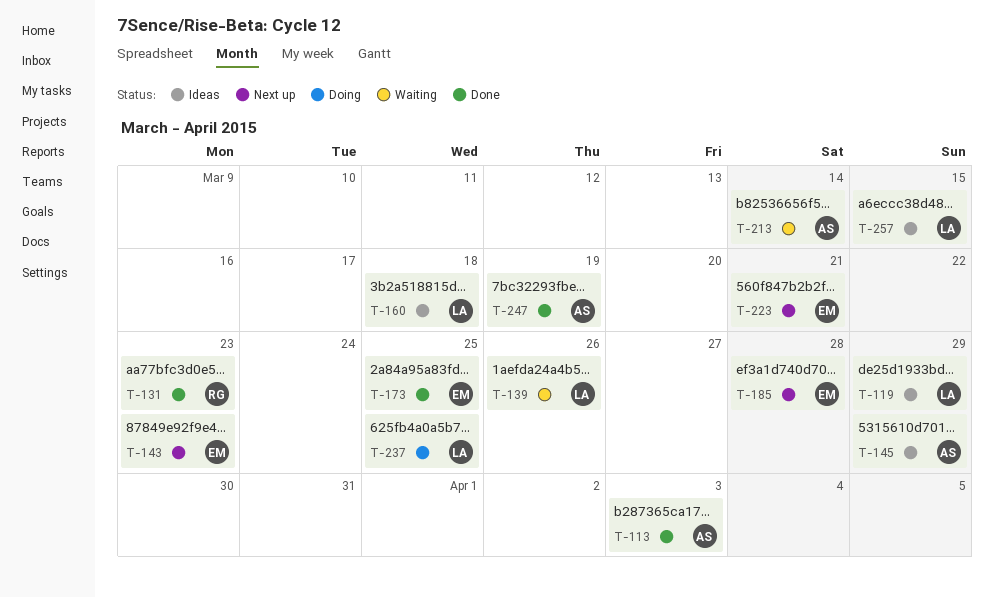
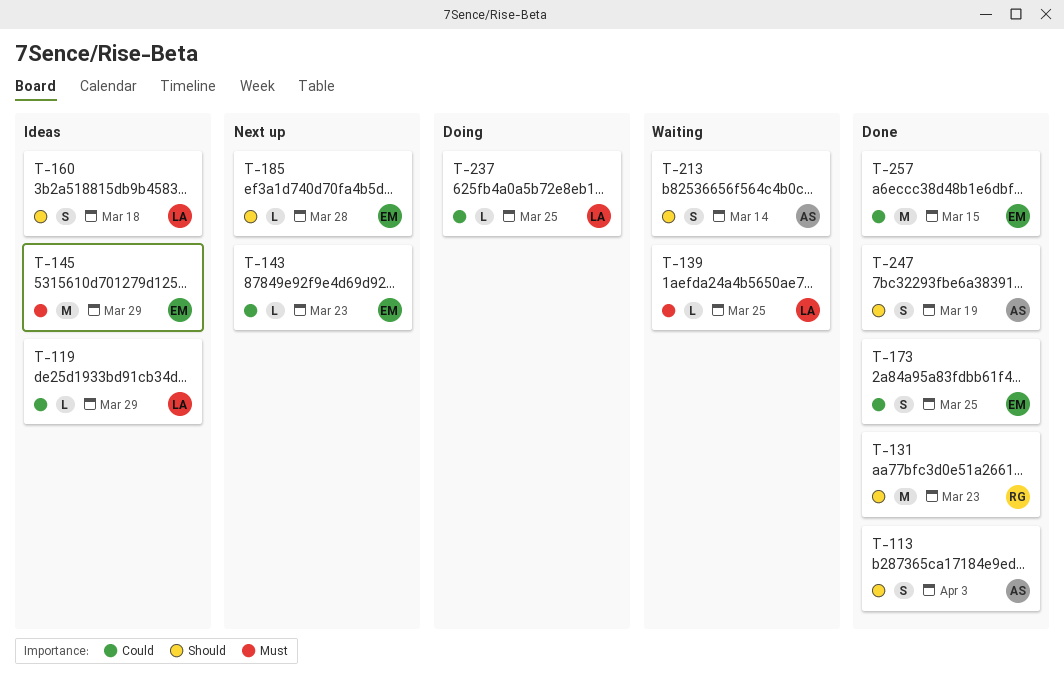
T-139, due: Mar 26 -> Mar 25
T-145, owner: AS -> EM
T-223: present -> none
T-257, status: Ideas -> Done
T-257, owner: LA -> EM

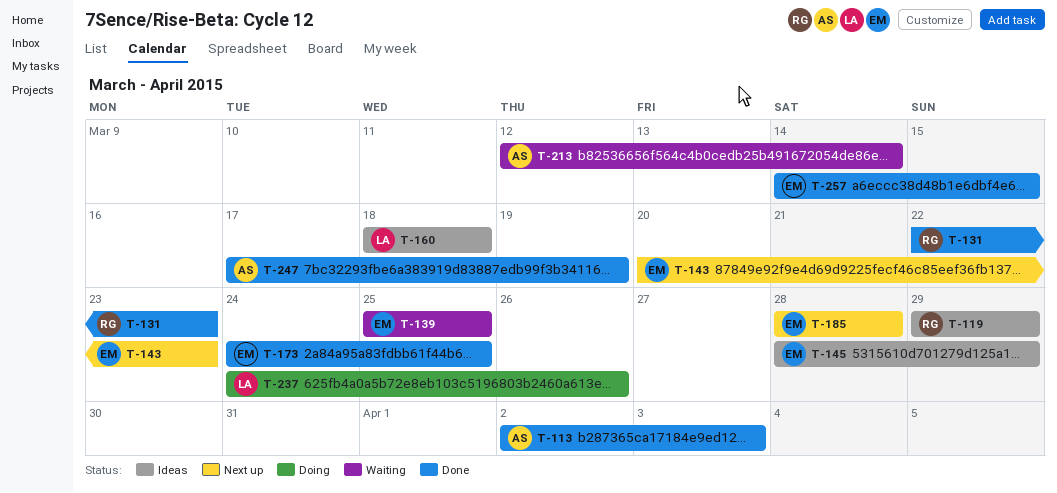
T-119, owner: LA -> RG
T-139, owner: LA -> EM
T-237, due: Mar 25 -> Mar 26

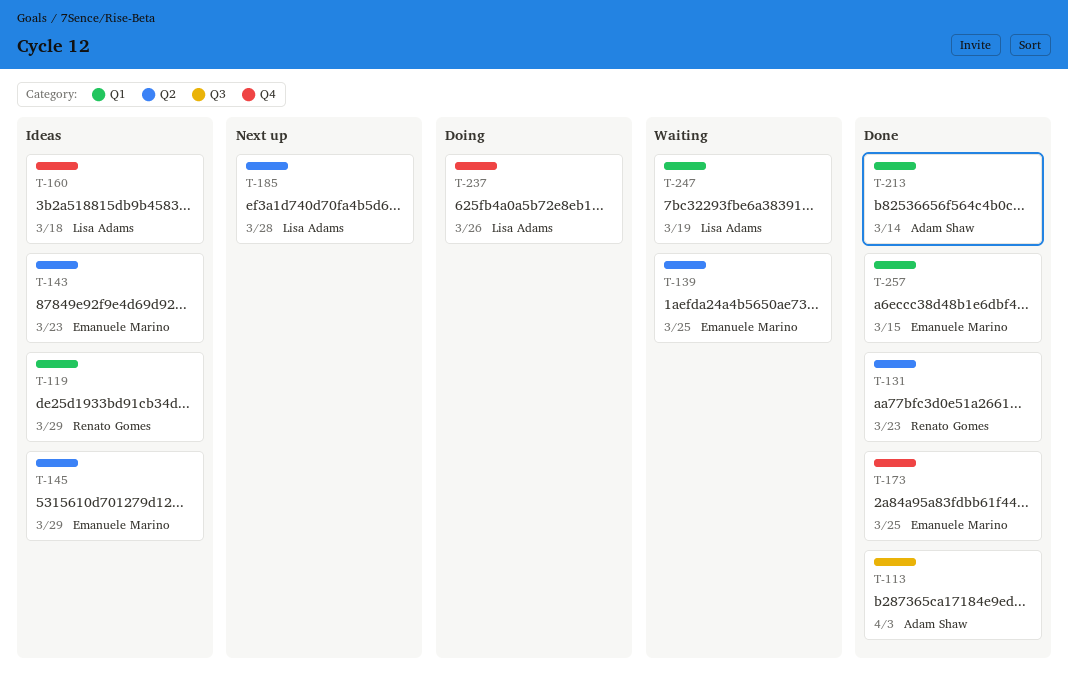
T-143, status: Next up -> Ideas
T-185, owner: Emanuele Marino -> Lisa Adams
T-213, status: Waiting -> Done
T-247, status: Done -> Waiting
T-247, owner: Adam Shaw -> Lisa Adams

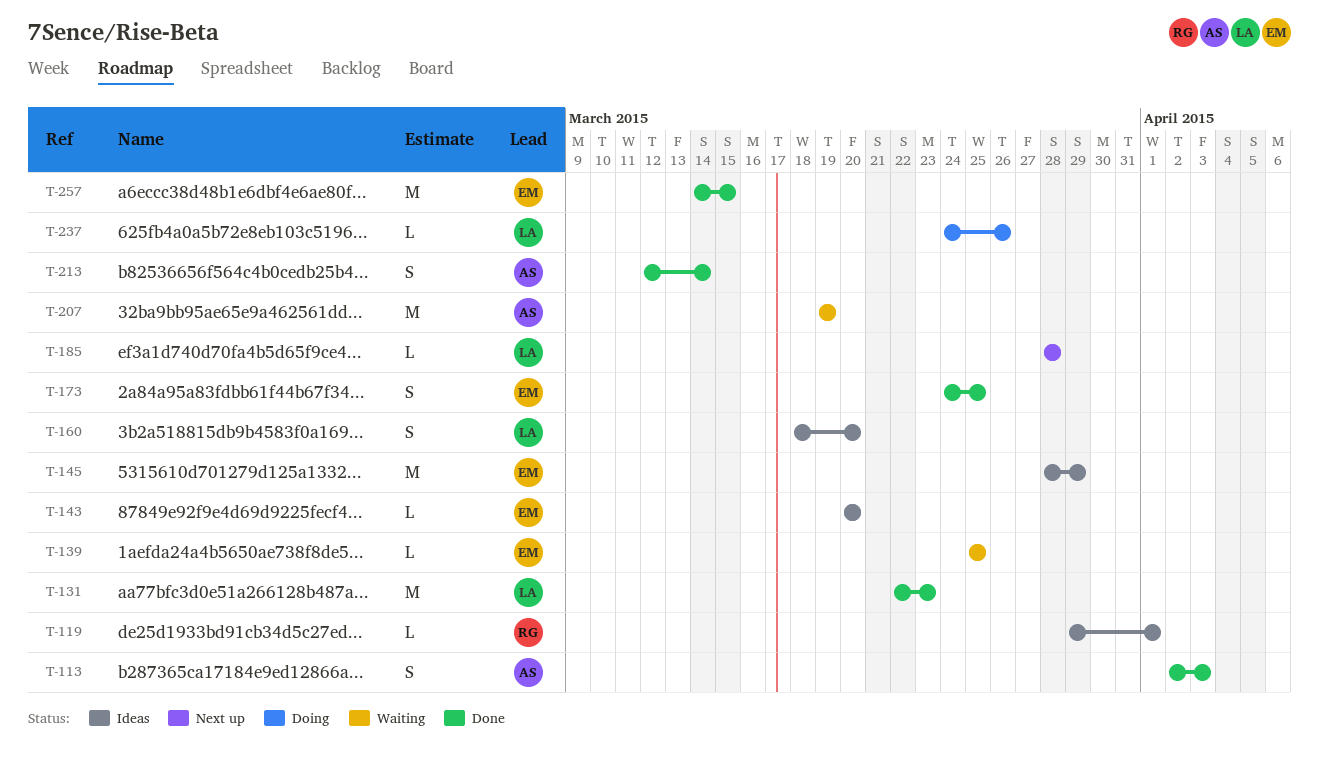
T-119, due: Mar 29 -> Apr 1
T-131, owner: Renato Gomes -> Lisa Adams
T-143, due: Mar 23 -> Mar 20
T-160, due: Mar 18 -> Mar 20
T-207: none -> present
T-247: present -> none

